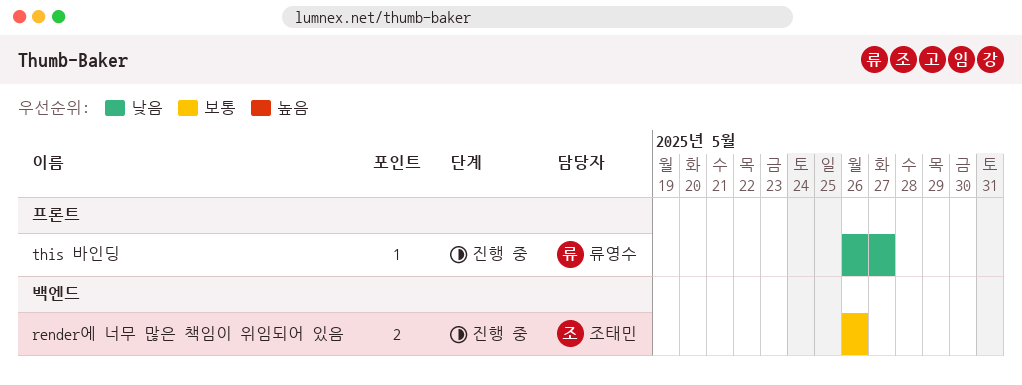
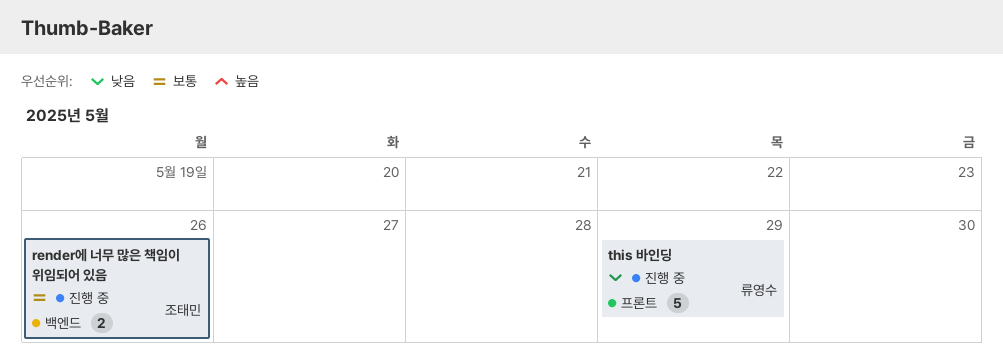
this 바인딩, estimate: 1 -> 5
this 바인딩, due: May 27 -> May 29

